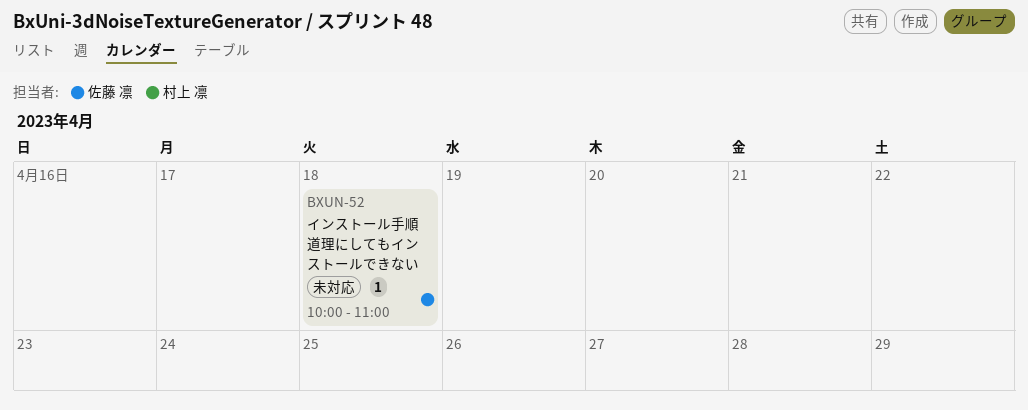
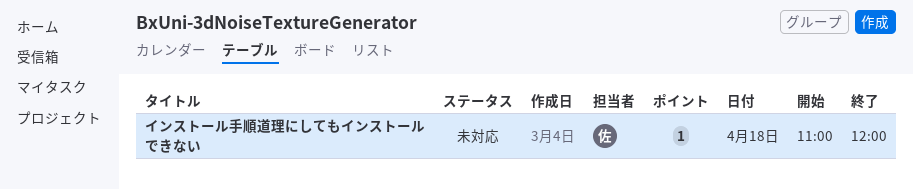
インストール手順道理にしてもインストールできない, begins: 10:00 -> 11:00
インストール手順道理にしてもインストールできない, ends: 11:00 -> 12:00

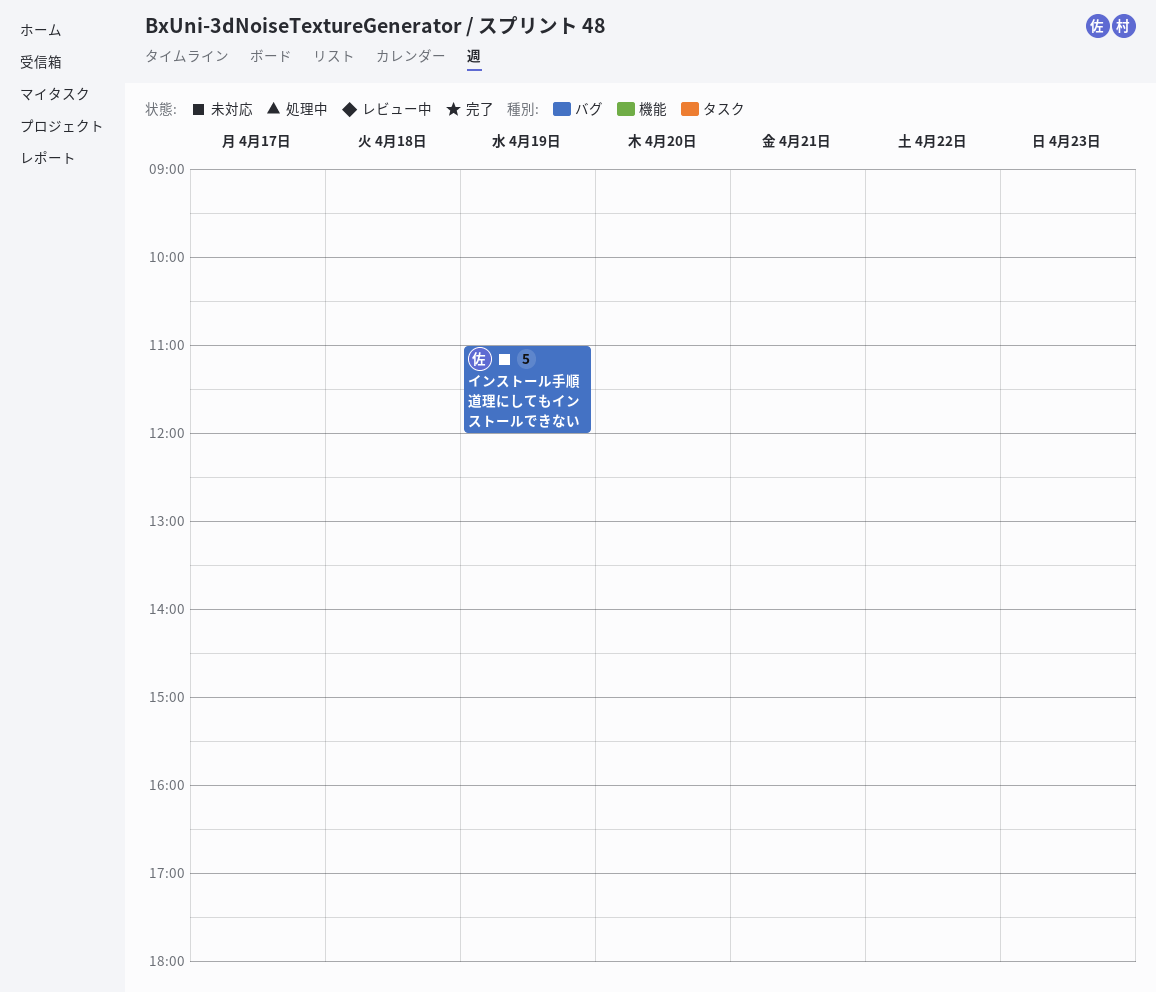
インストール手順道理にしてもインストールできない, estimate: 1 -> 5
インストール手順道理にしてもインストールできない, day: Apr 18 -> Apr 19

